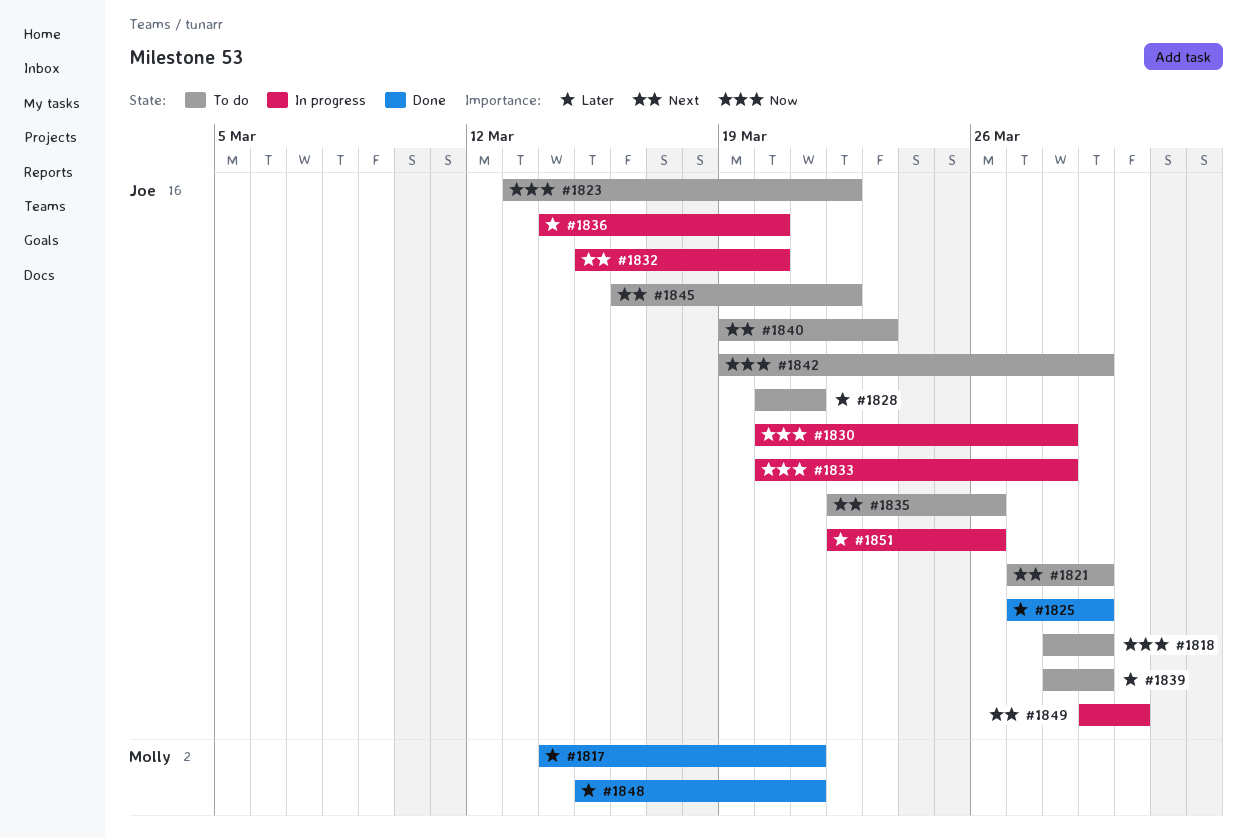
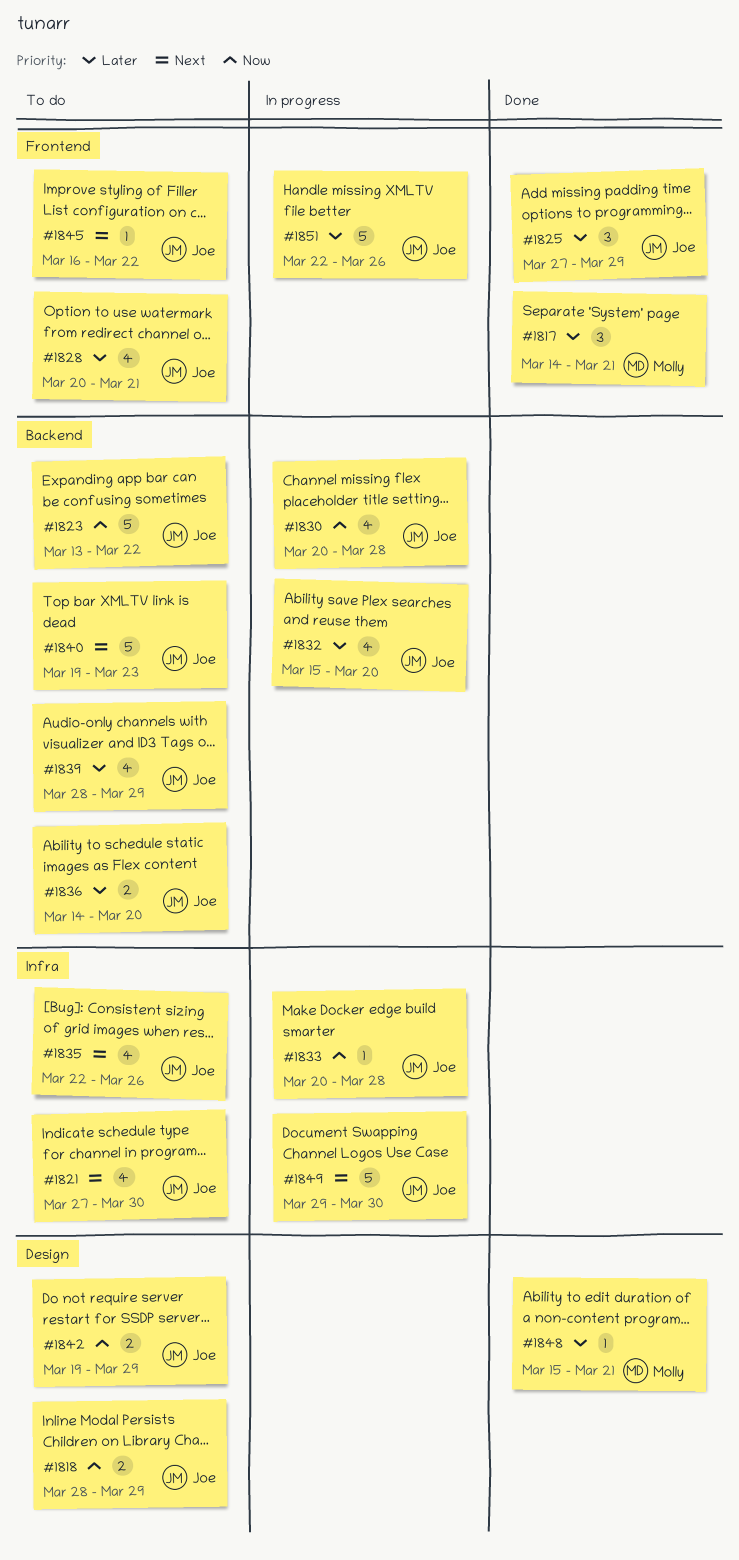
#1821, due: Mar 29 -> Mar 30
#1832, priority: Next -> Later
#1836, status: In progress -> To do

